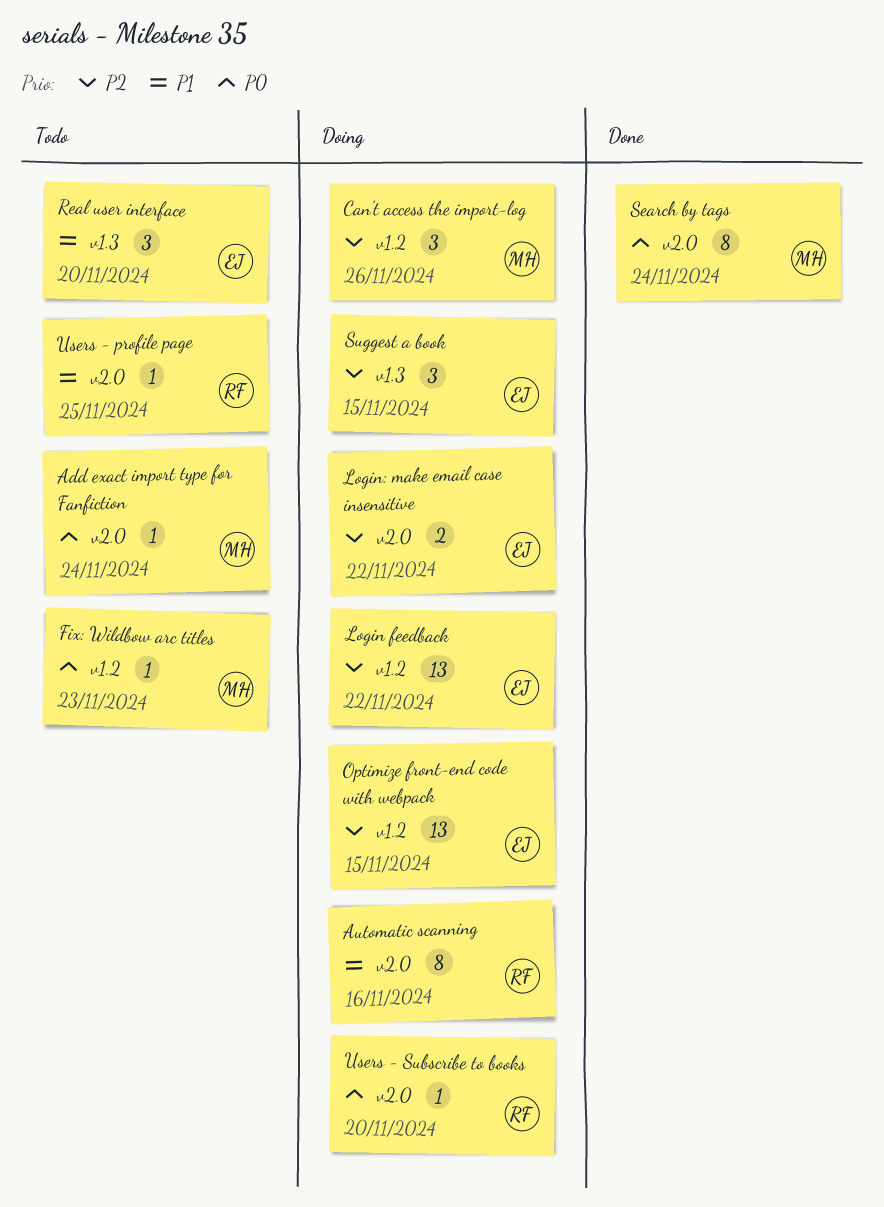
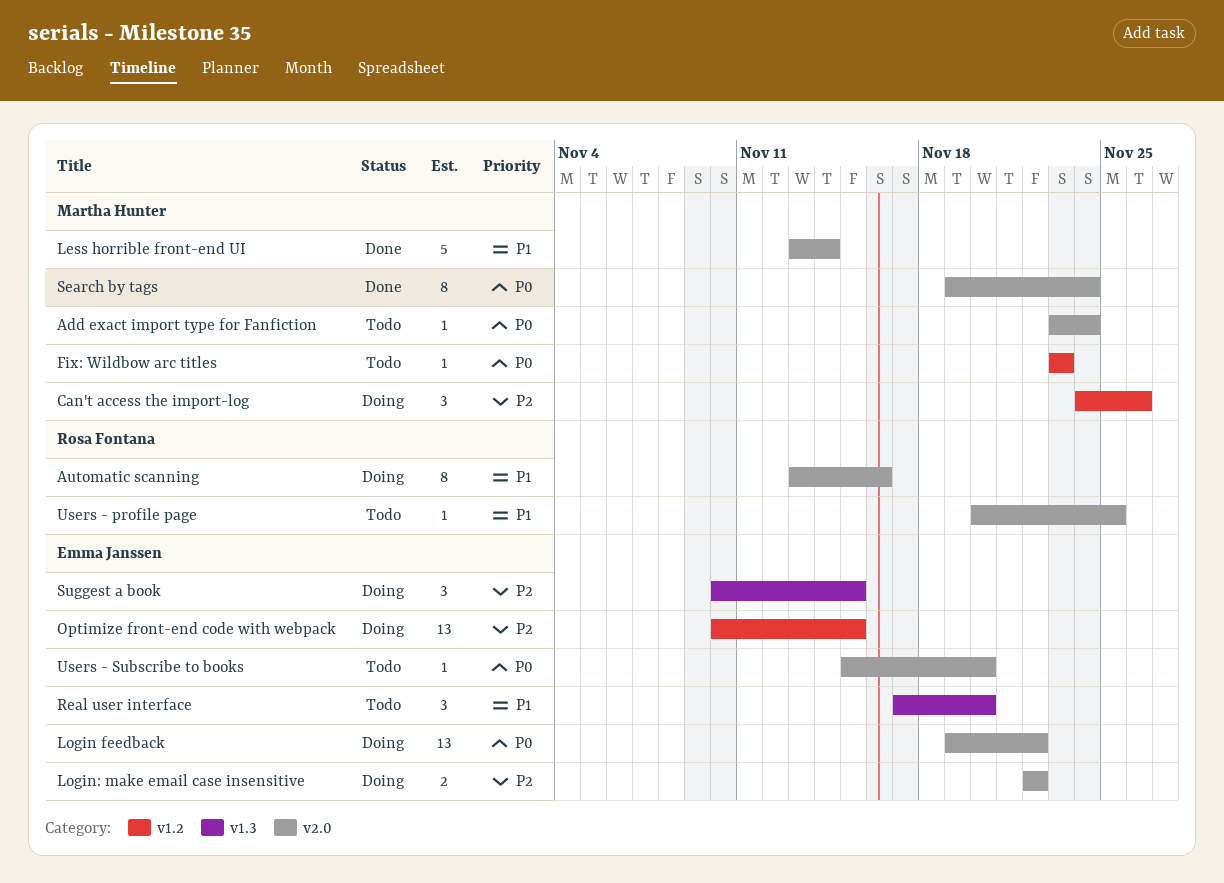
Less horrible front-end UI: none -> present
Login feedback, priority: P2 -> P0
Login feedback, label: v1.2 -> v2.0
Users - Subscribe to books, status: Doing -> Todo
Users - Subscribe to books, owner: Rosa Fontana -> Emma Janssen

